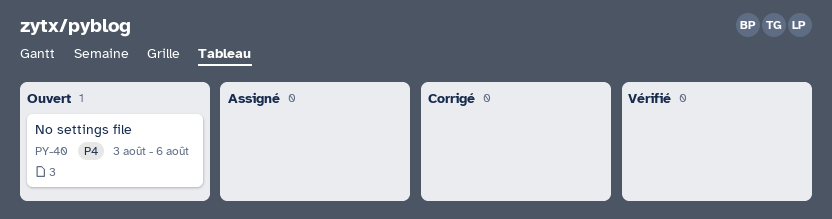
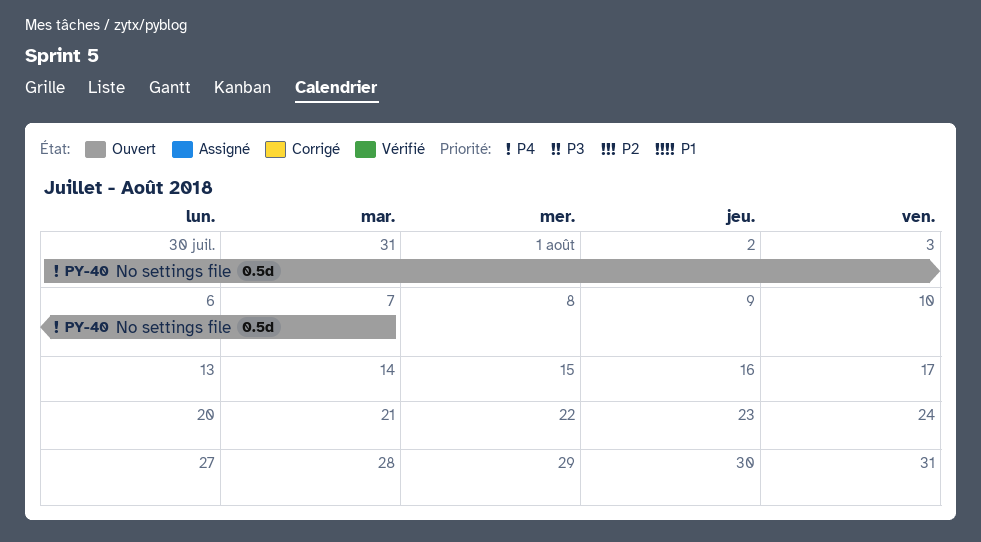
PY-40, start: Aug 3 -> Jul 30
PY-40, due: Aug 6 -> Aug 7

